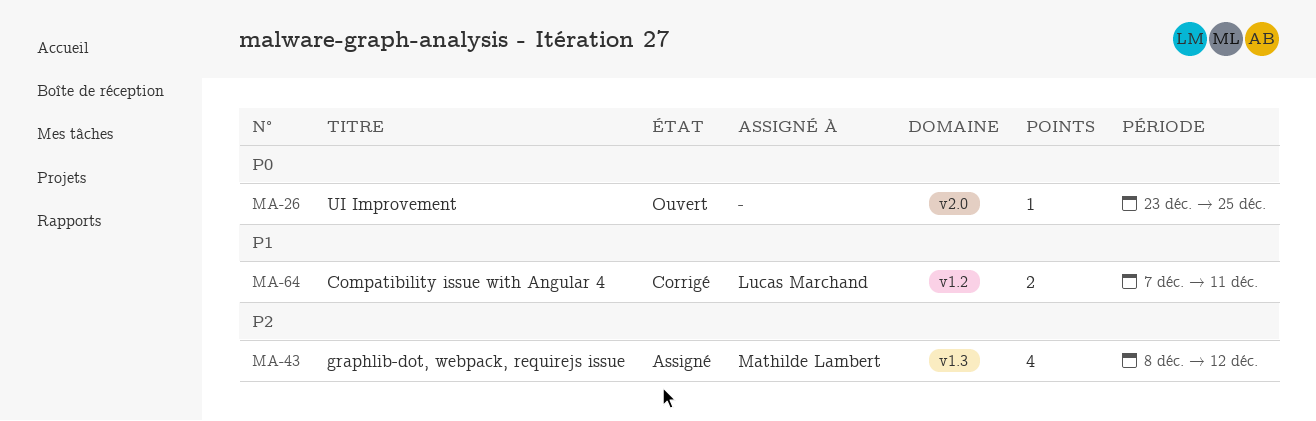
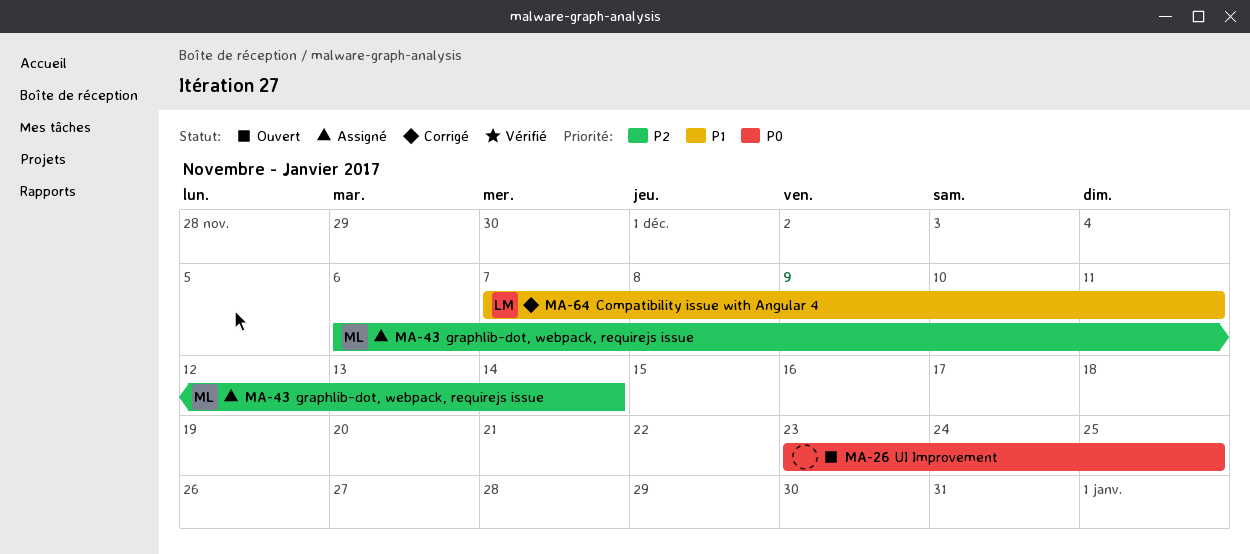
MA-43, start: Dec 8 -> Dec 6
MA-43, due: Dec 12 -> Dec 14

